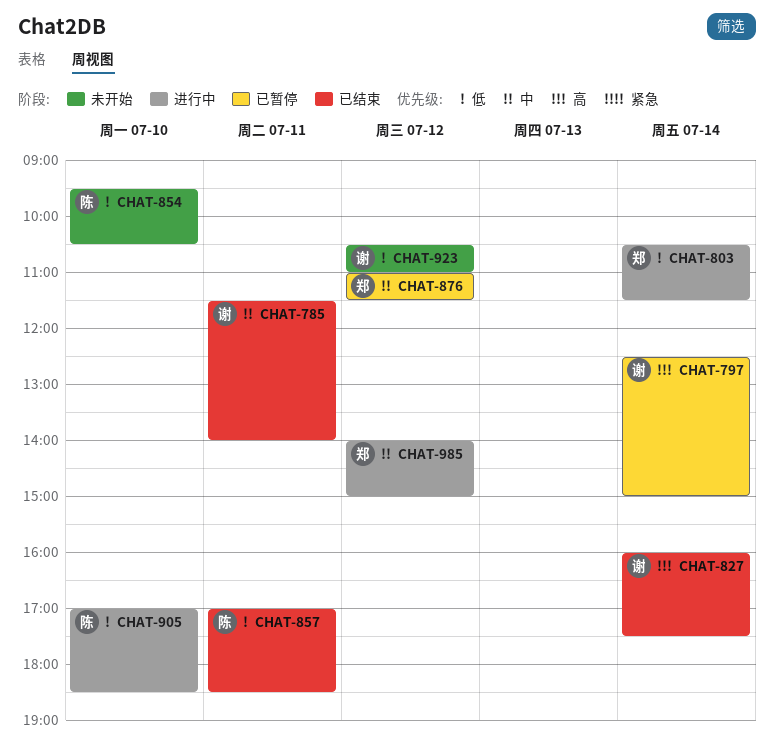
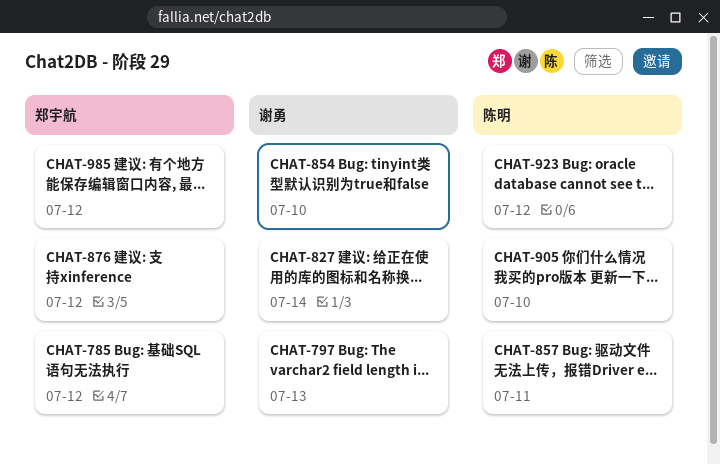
CHAT-785, owner: 谢勇 -> 郑宇航
CHAT-785, day: Jul 11 -> Jul 12
CHAT-797, day: Jul 14 -> Jul 13
CHAT-803: present -> none
CHAT-854, owner: 陈明 -> 谢勇
CHAT-923, owner: 谢勇 -> 陈明

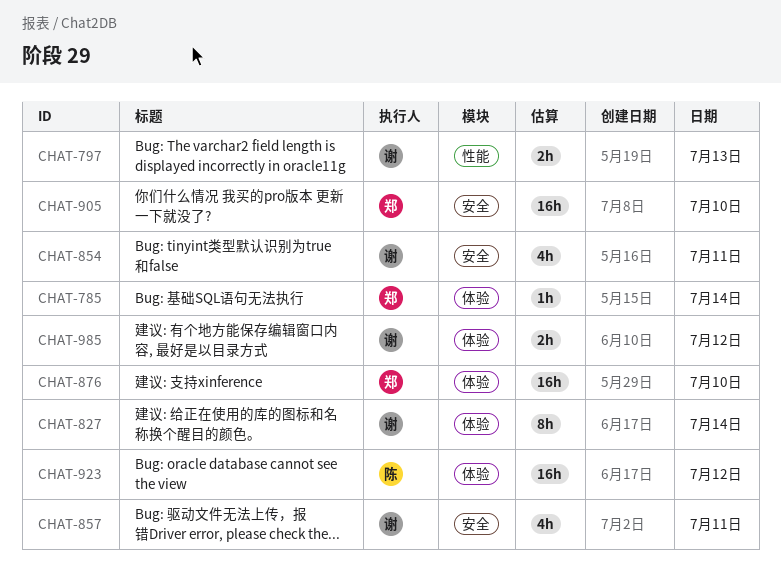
CHAT-785, day: Jul 12 -> Jul 14
CHAT-854, day: Jul 10 -> Jul 11
CHAT-857, owner: 陈明 -> 谢勇
CHAT-876, day: Jul 12 -> Jul 10
CHAT-905, owner: 陈明 -> 郑宇航
CHAT-985, owner: 郑宇航 -> 谢勇

